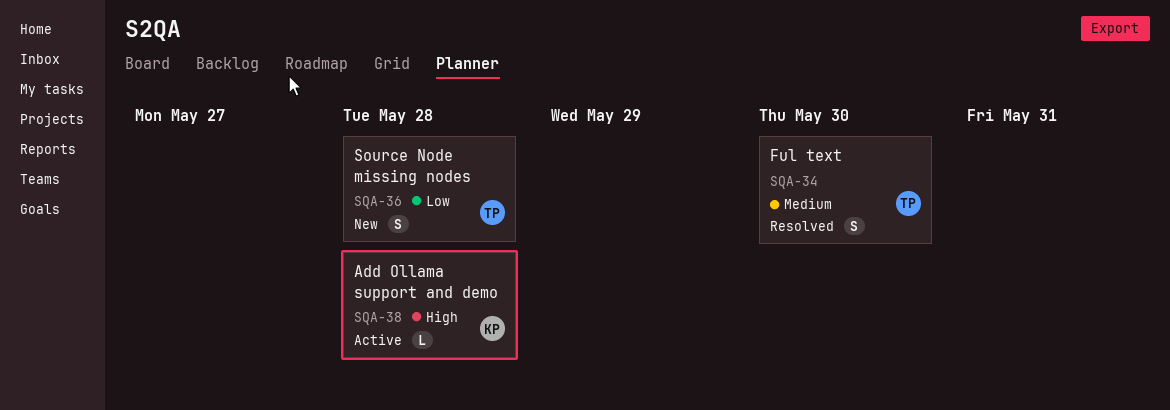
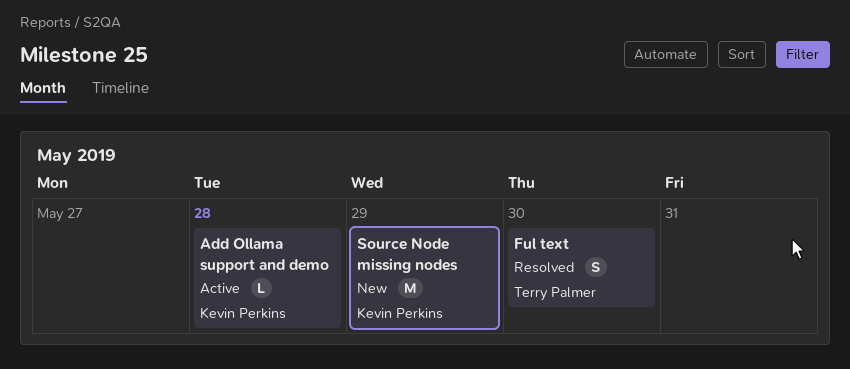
Source Node missing nodes, owner: Terry Palmer -> Kevin Perkins
Source Node missing nodes, estimate: S -> M
Source Node missing nodes, due: May 28 -> May 29

